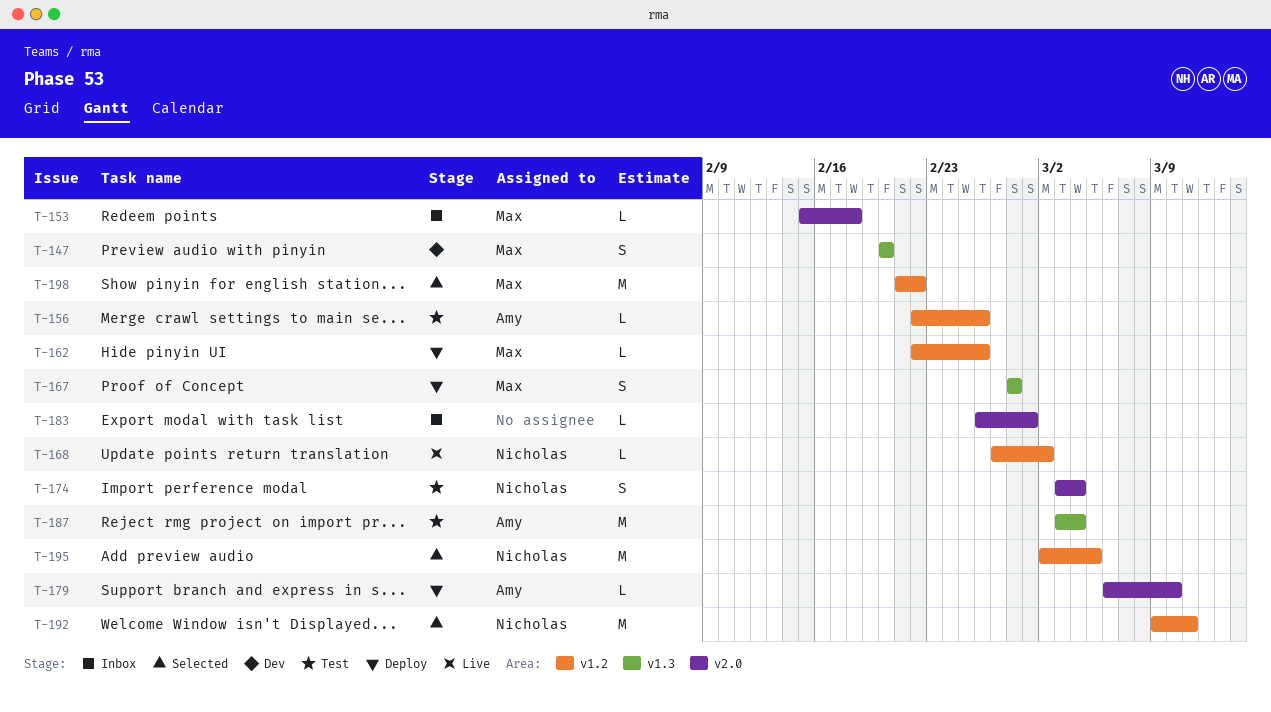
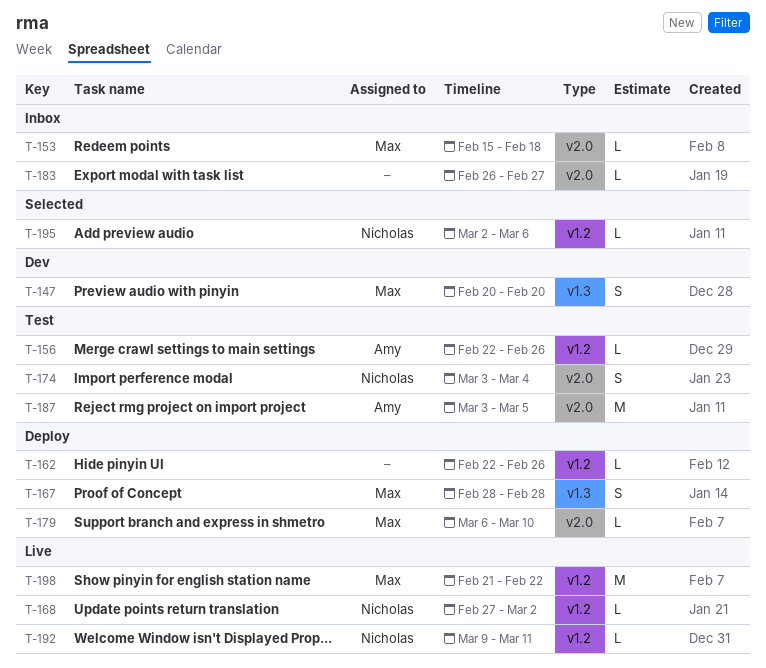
T-162, owner: Max -> none
T-179, owner: Amy -> Max
T-183, due: Mar 1 -> Feb 27
T-187, label: v1.3 -> v2.0
T-187, due: Mar 4 -> Mar 5
T-192, status: Selected -> Live
T-192, estimate: M -> L
T-195, estimate: M -> L
T-195, due: Mar 5 -> Mar 6
T-198, status: Selected -> Live

